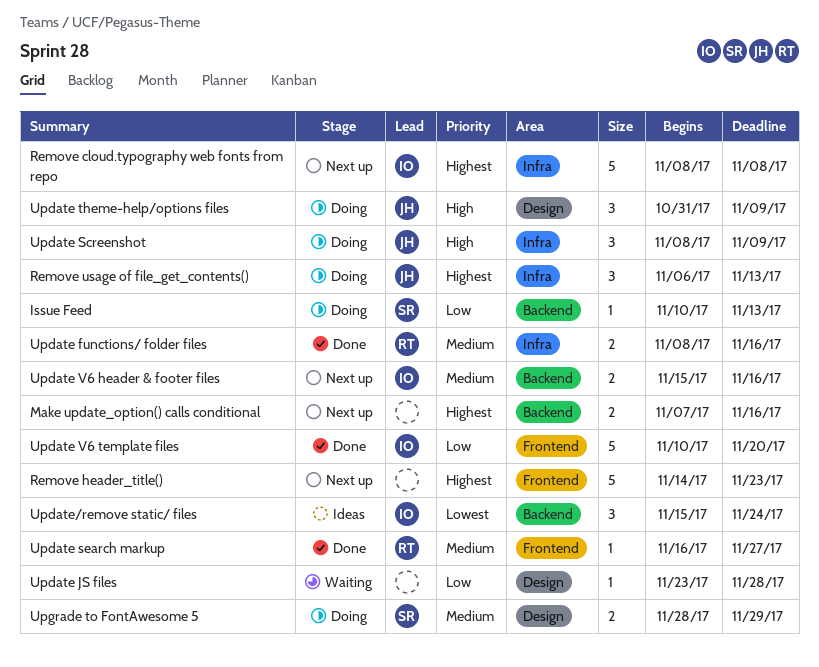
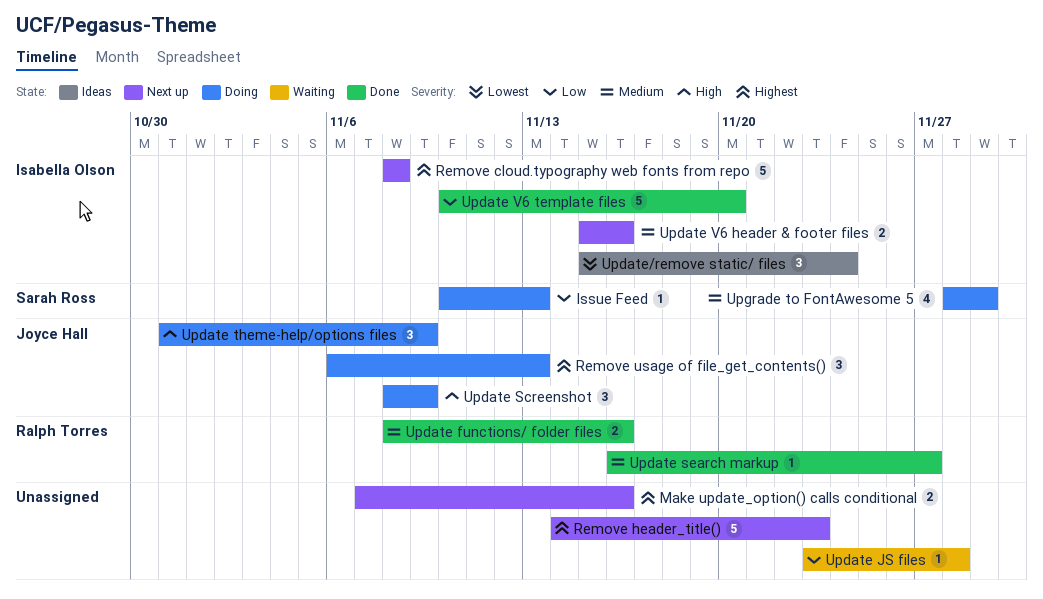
Upgrade to FontAwesome 5, estimate: 2 -> 4

